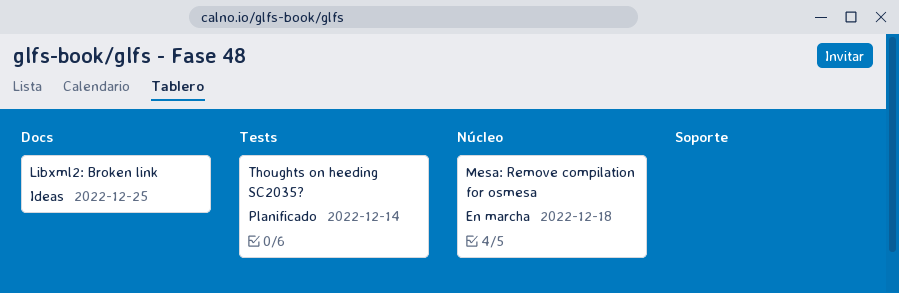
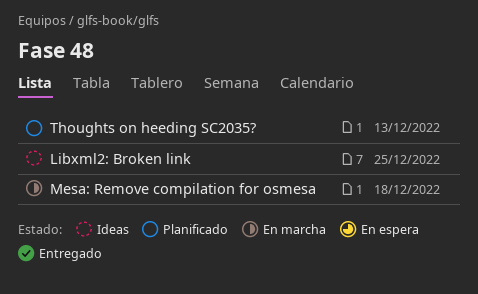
Thoughts on heeding SC2035?, due: Dec 14 -> Dec 13

